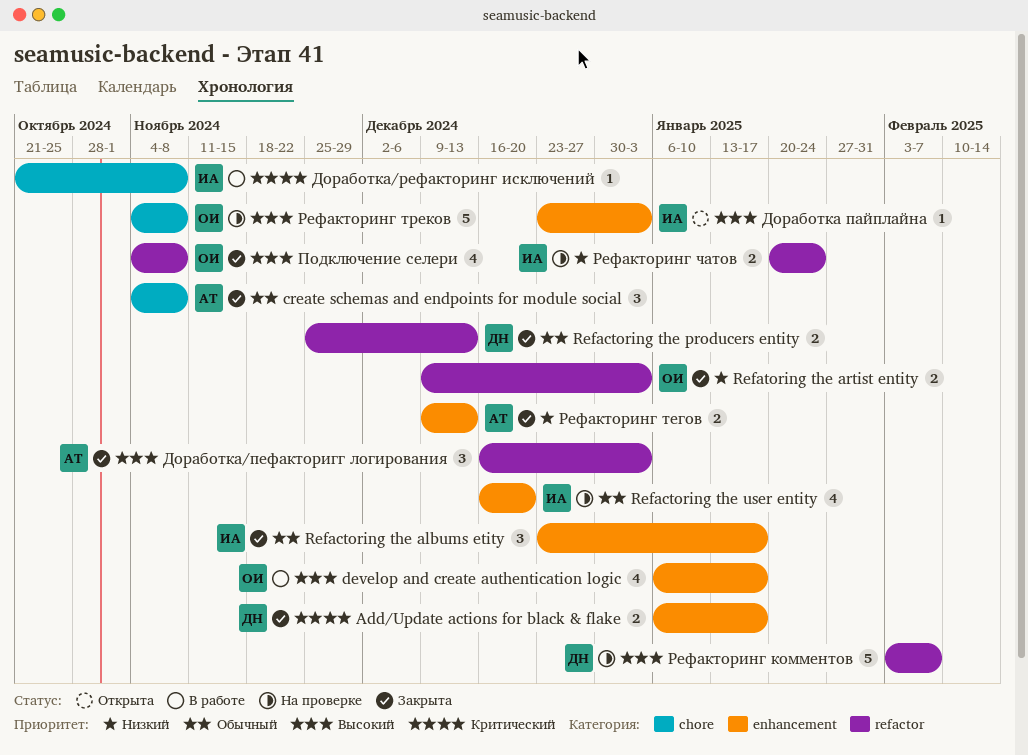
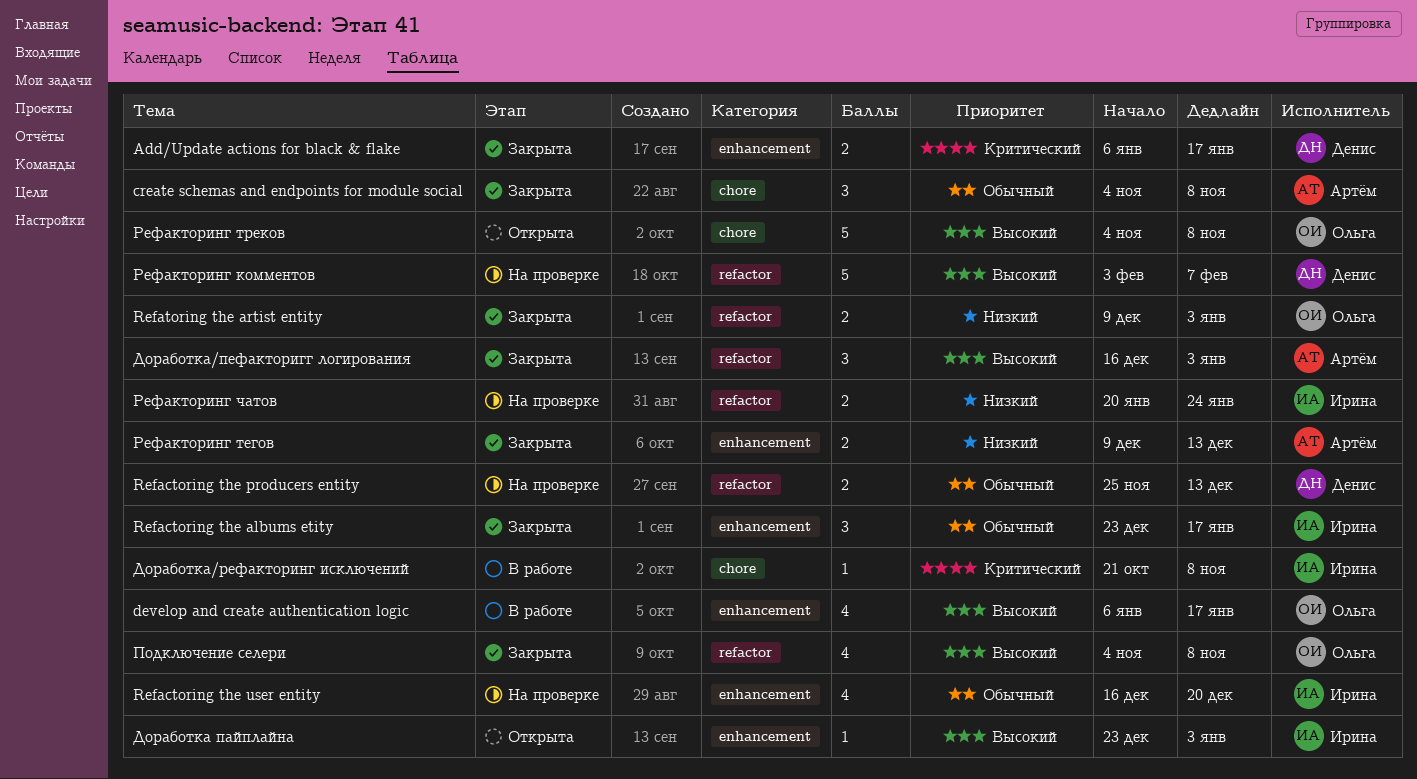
Refactoring the producers entity, status: Закрыта -> На проверке
Рефакторинг треков, status: На проверке -> Открыта

